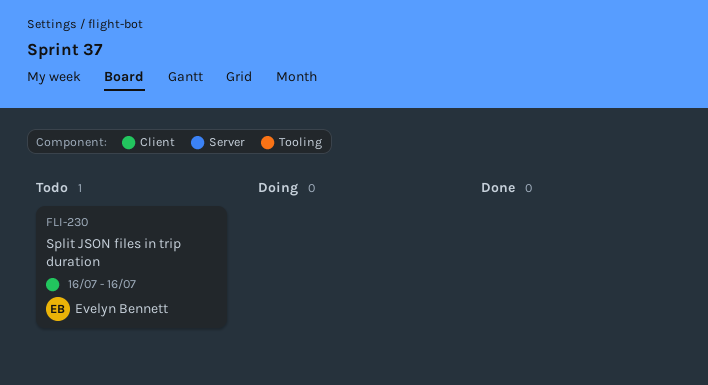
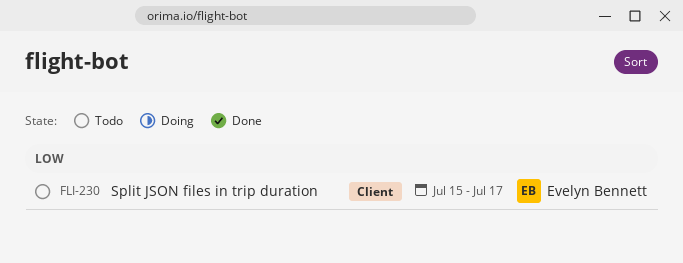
FLI-230, start: Jul 16 -> Jul 15
FLI-230, due: Jul 16 -> Jul 17

